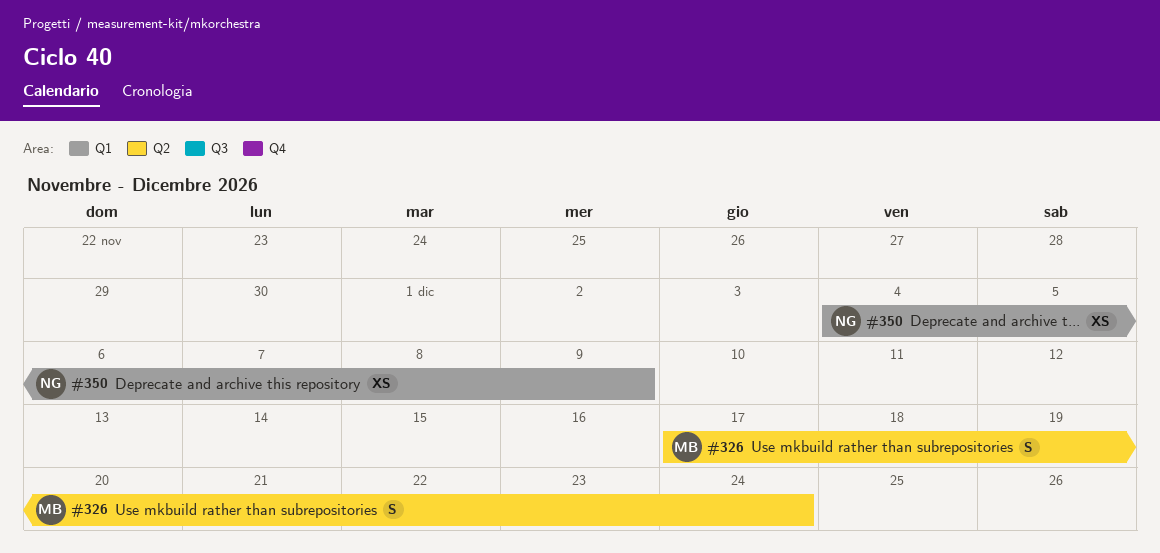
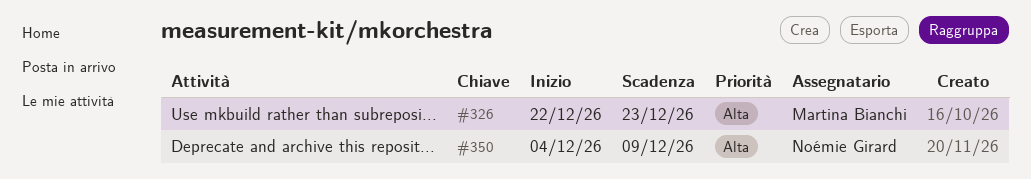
#326, start: Dec 17 -> Dec 22
#326, due: Dec 24 -> Dec 23

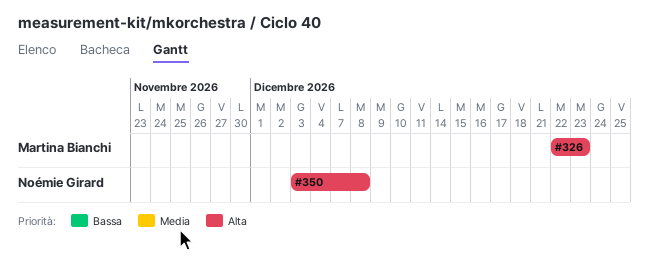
#350, start: Dec 4 -> Dec 3
#350, due: Dec 9 -> Dec 8

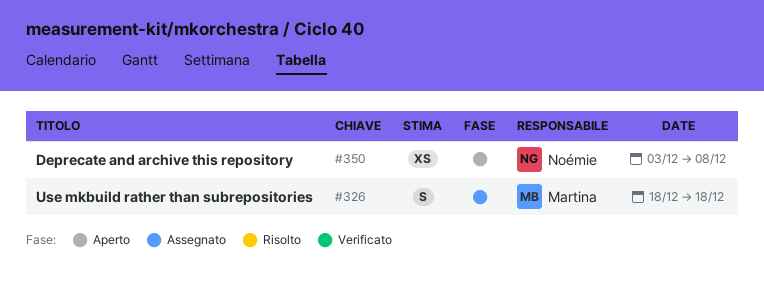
#326, start: Dec 22 -> Dec 18
#326, due: Dec 23 -> Dec 18

